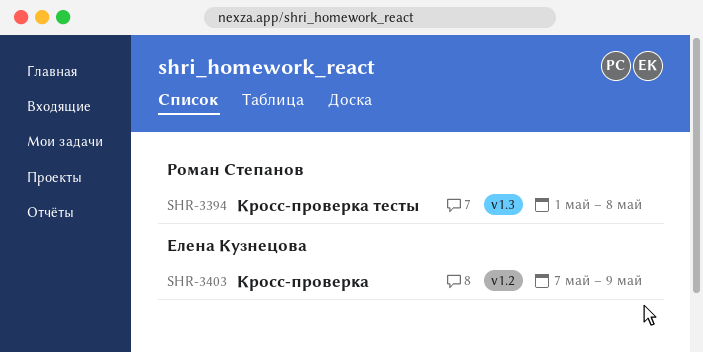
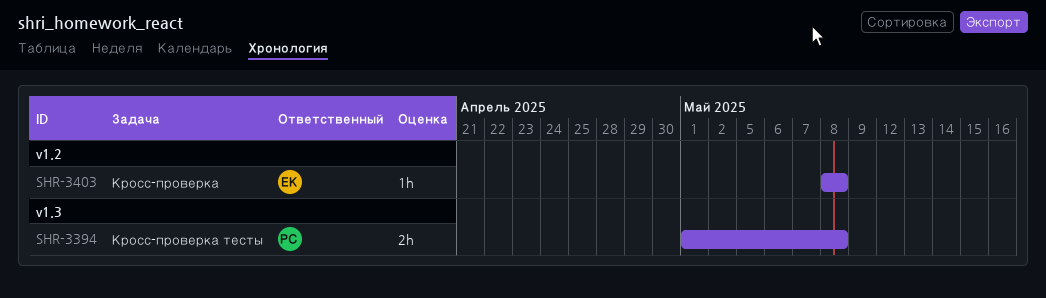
SHR-3403, start: May 7 -> May 8
SHR-3403, due: May 9 -> May 8

